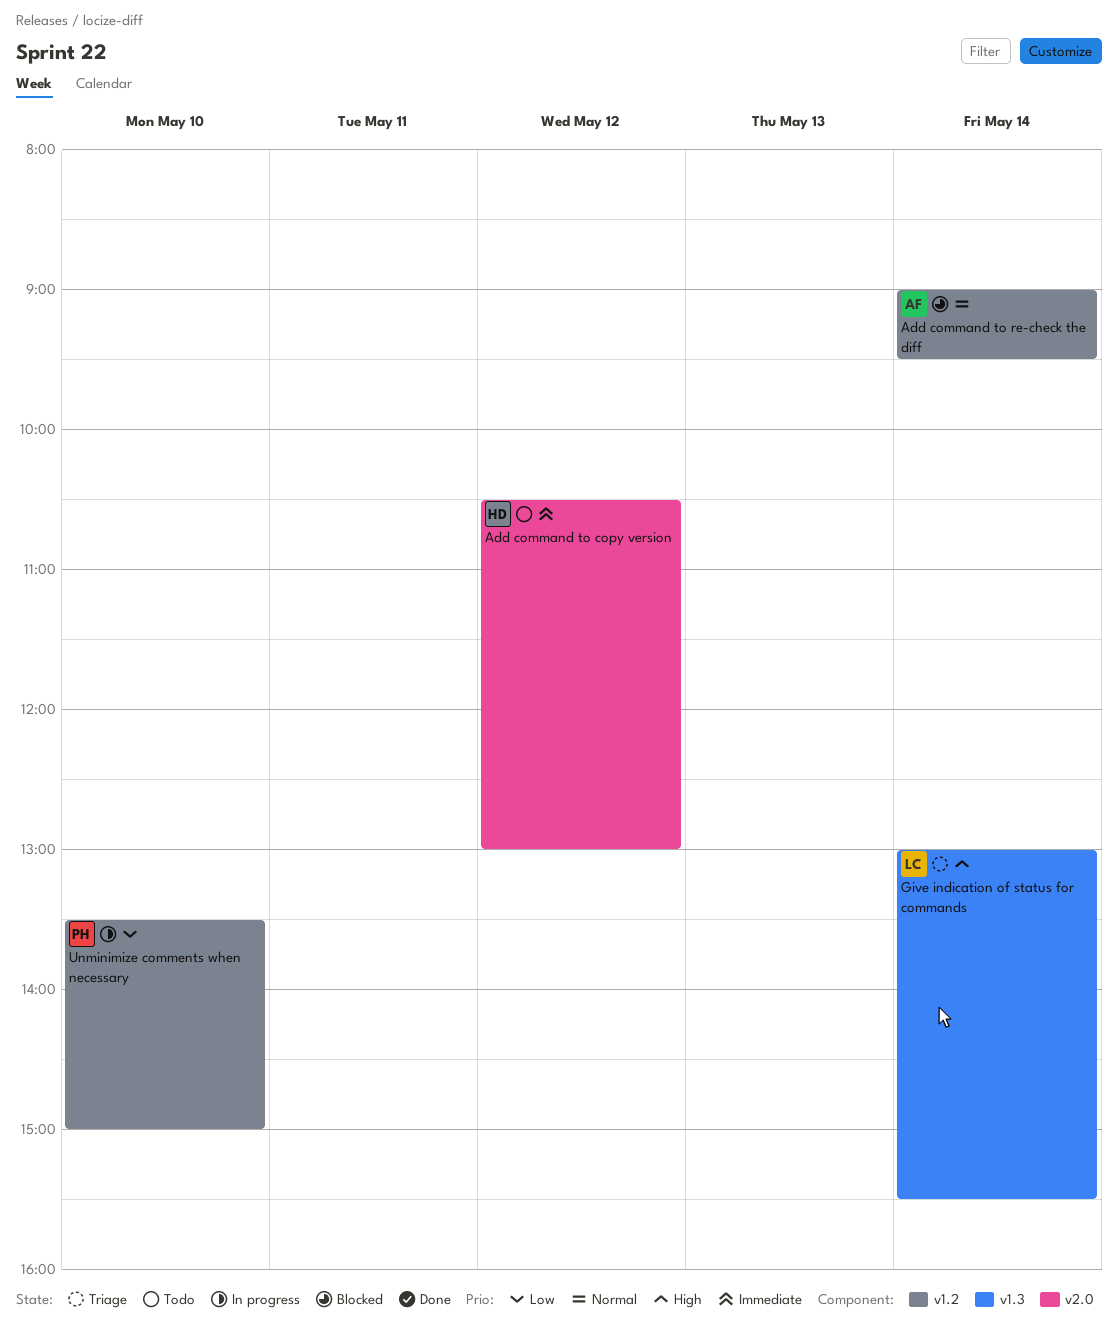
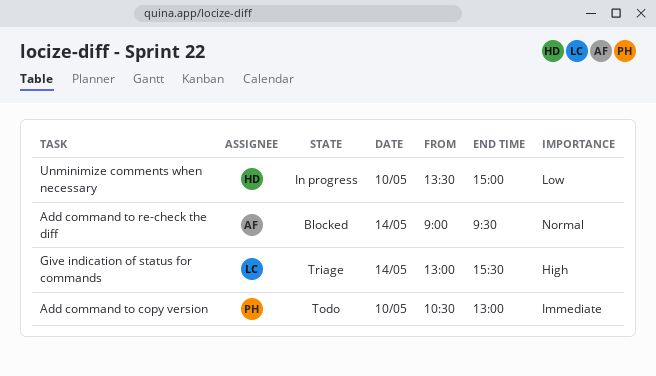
Add command to copy version, owner: HD -> PH
Add command to copy version, day: May 12 -> May 10
Unminimize comments when necessary, owner: PH -> HD

